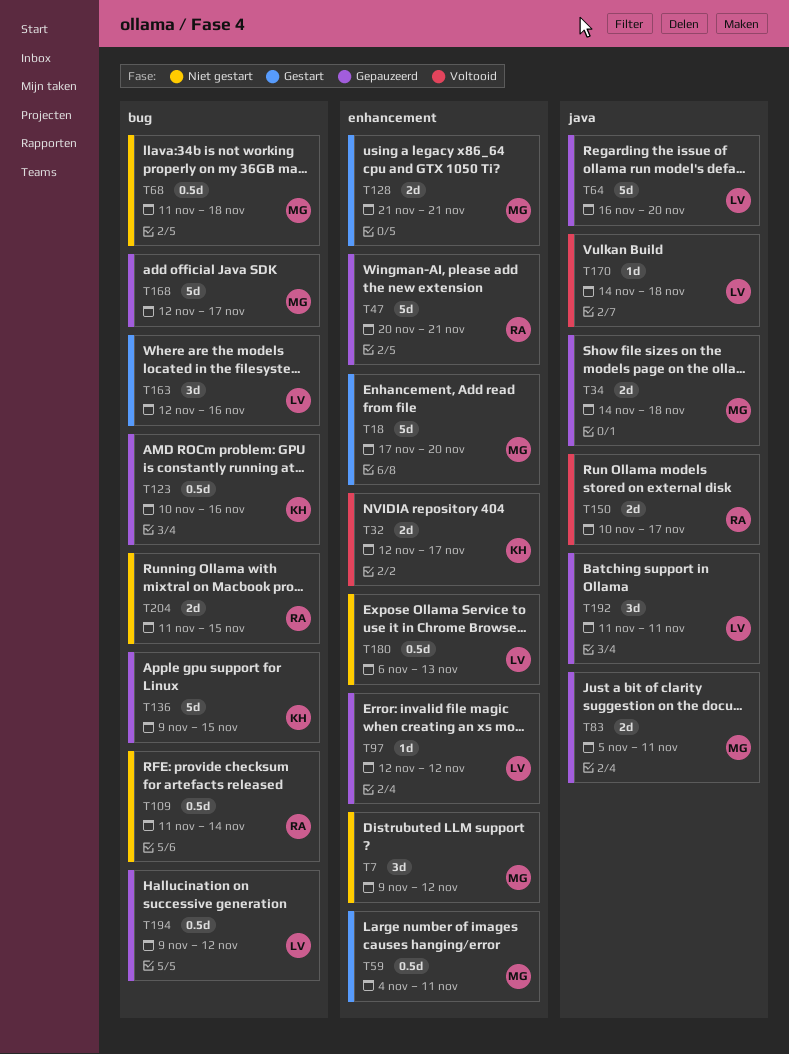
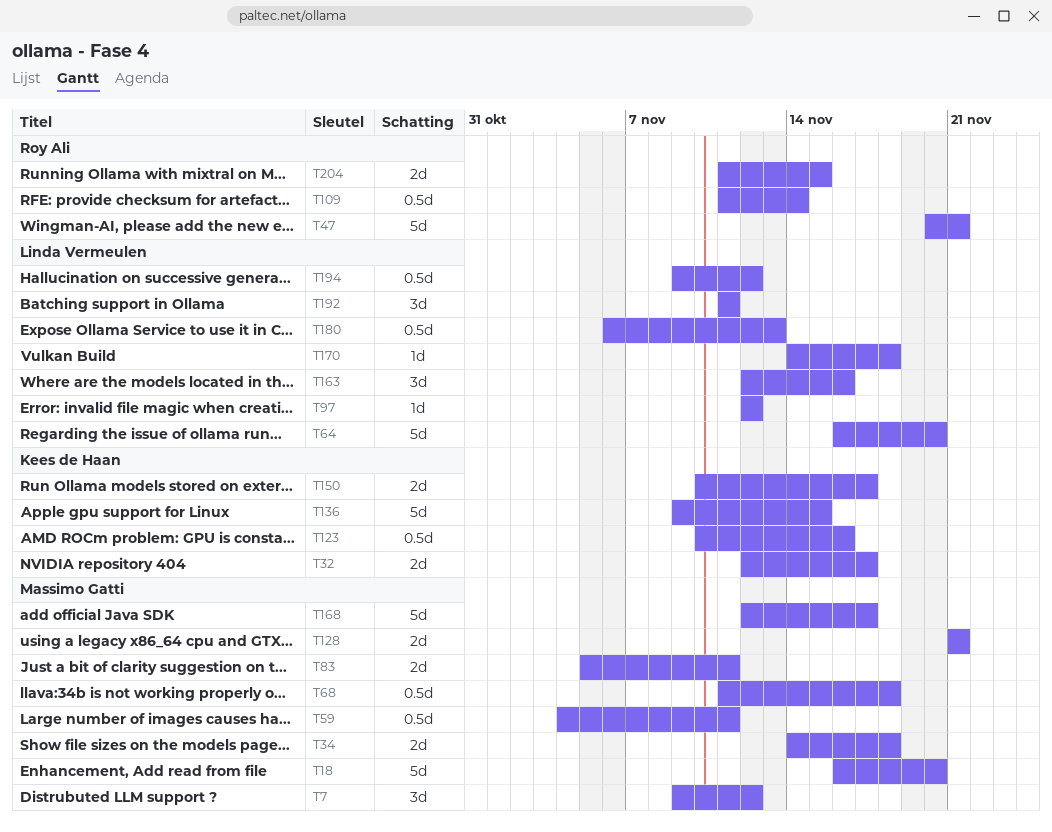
T18, start: Nov 17 -> Nov 16
T150, owner: Roy Ali -> Kees de Haan

